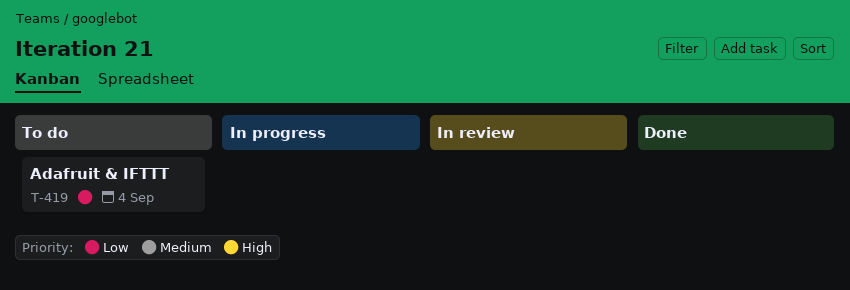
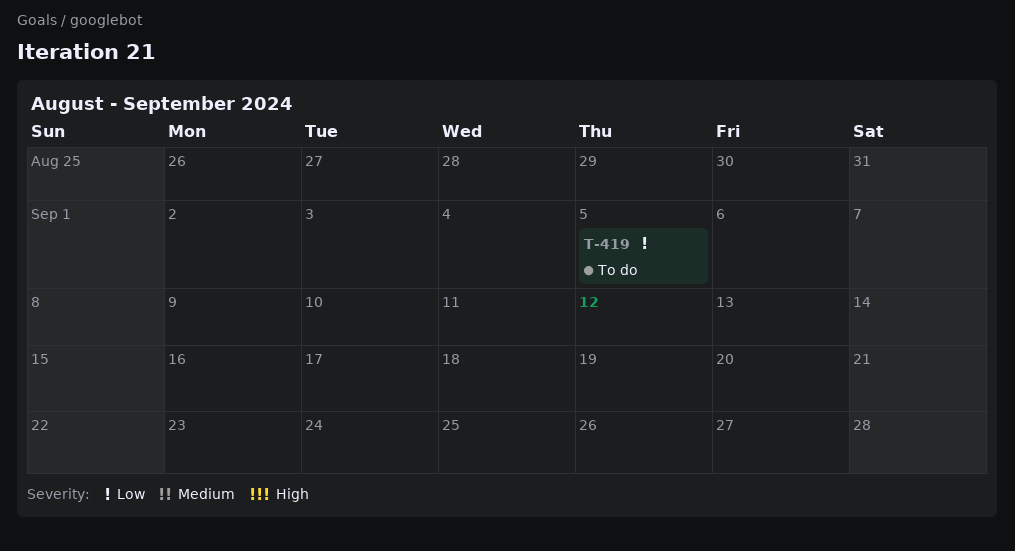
T-419, due: Sep 4 -> Sep 5

